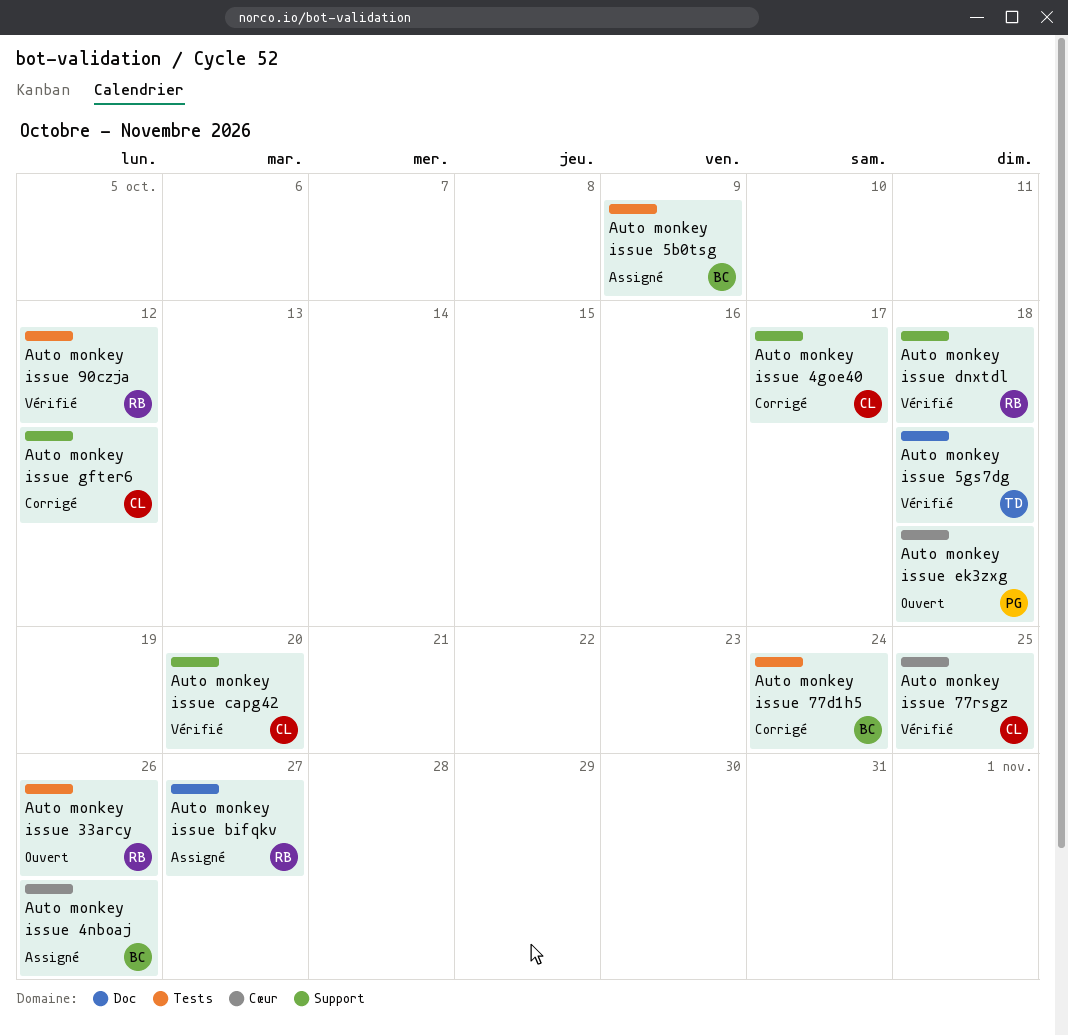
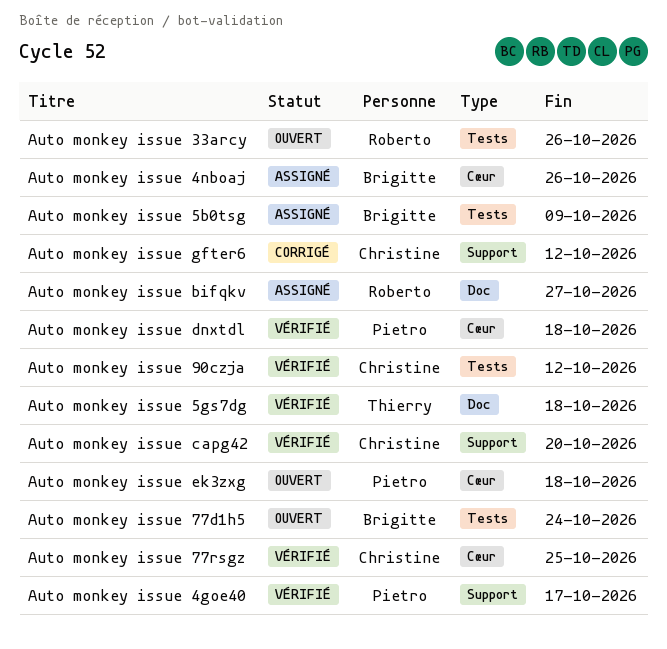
Auto monkey issue 4goe40, status: Corrigé -> Vérifié
Auto monkey issue 4goe40, owner: Christine -> Pietro
Auto monkey issue 77d1h5, status: Corrigé -> Ouvert
Auto monkey issue 90czja, owner: Roberto -> Christine
Auto monkey issue dnxtdl, owner: Roberto -> Pietro
Auto monkey issue dnxtdl, label: Support -> Cœur

